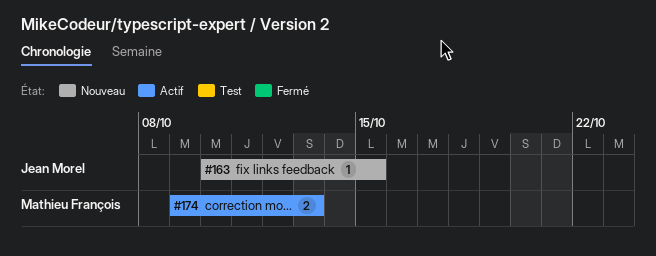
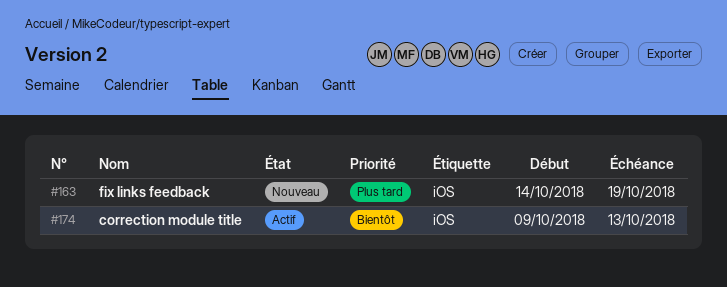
#163, start: Oct 10 -> Oct 14
#163, due: Oct 15 -> Oct 19

